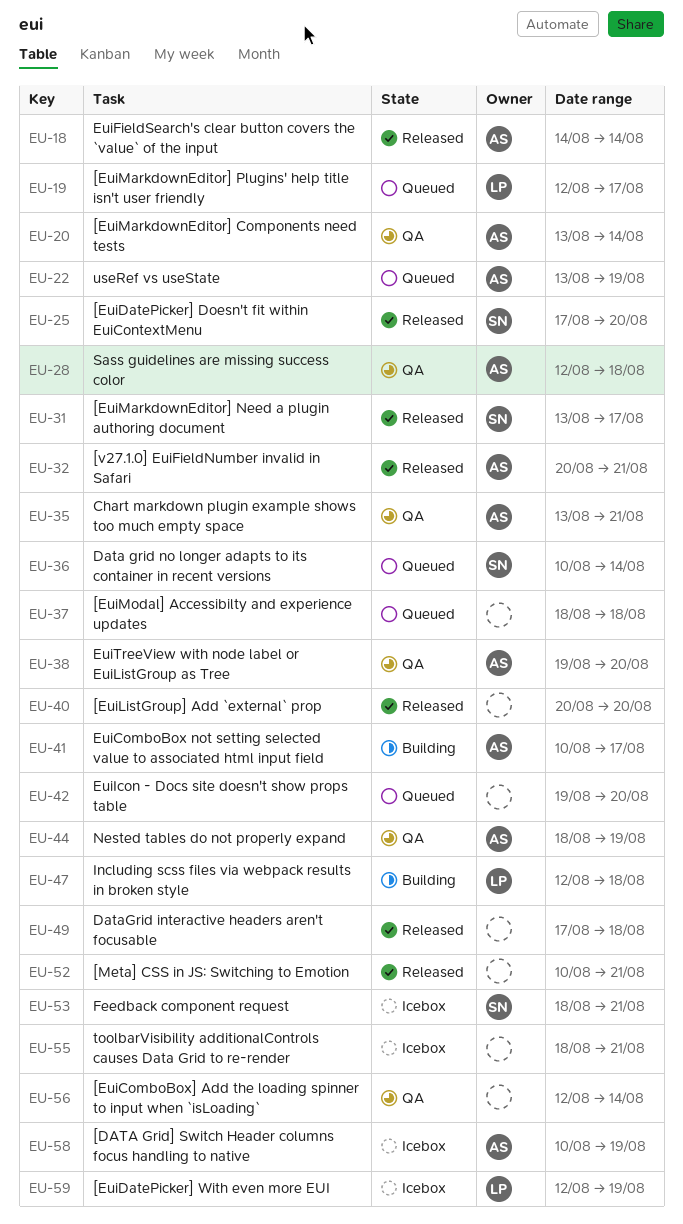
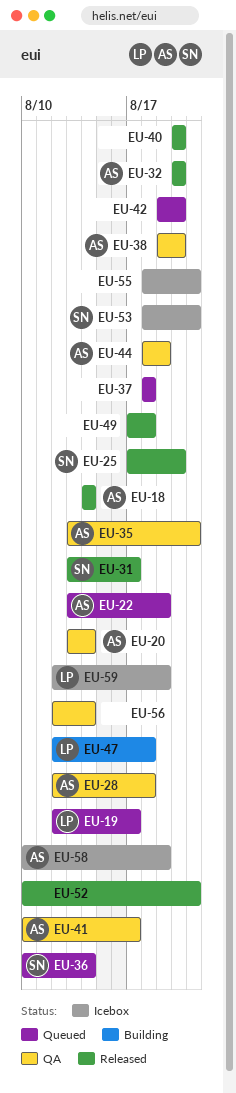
EU-32, due: Aug 21 -> Aug 20
EU-41, status: Building -> QA

